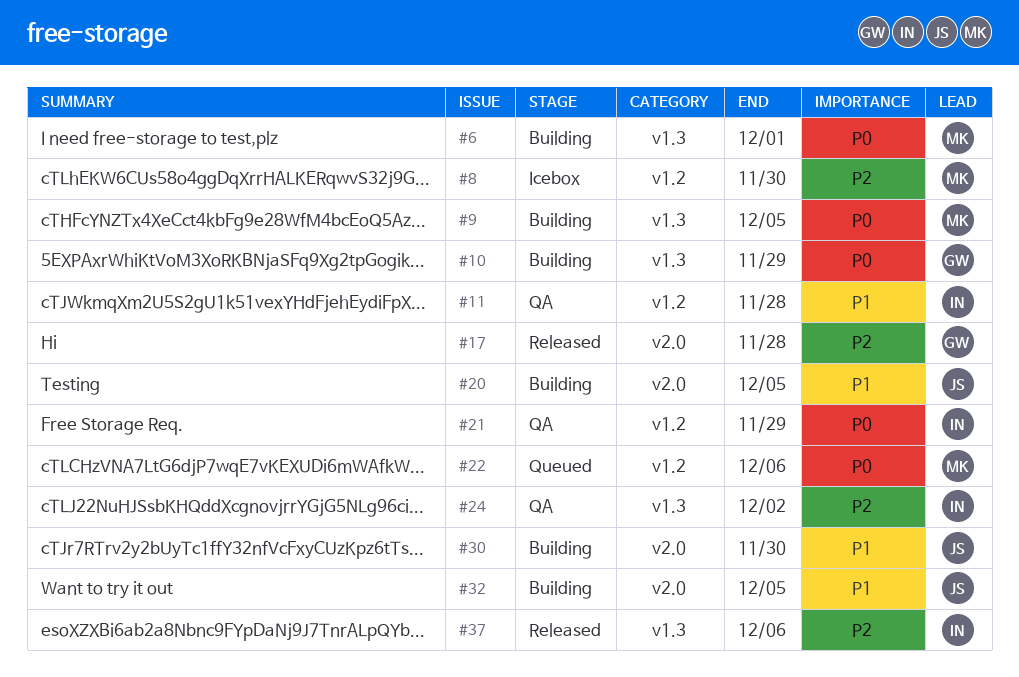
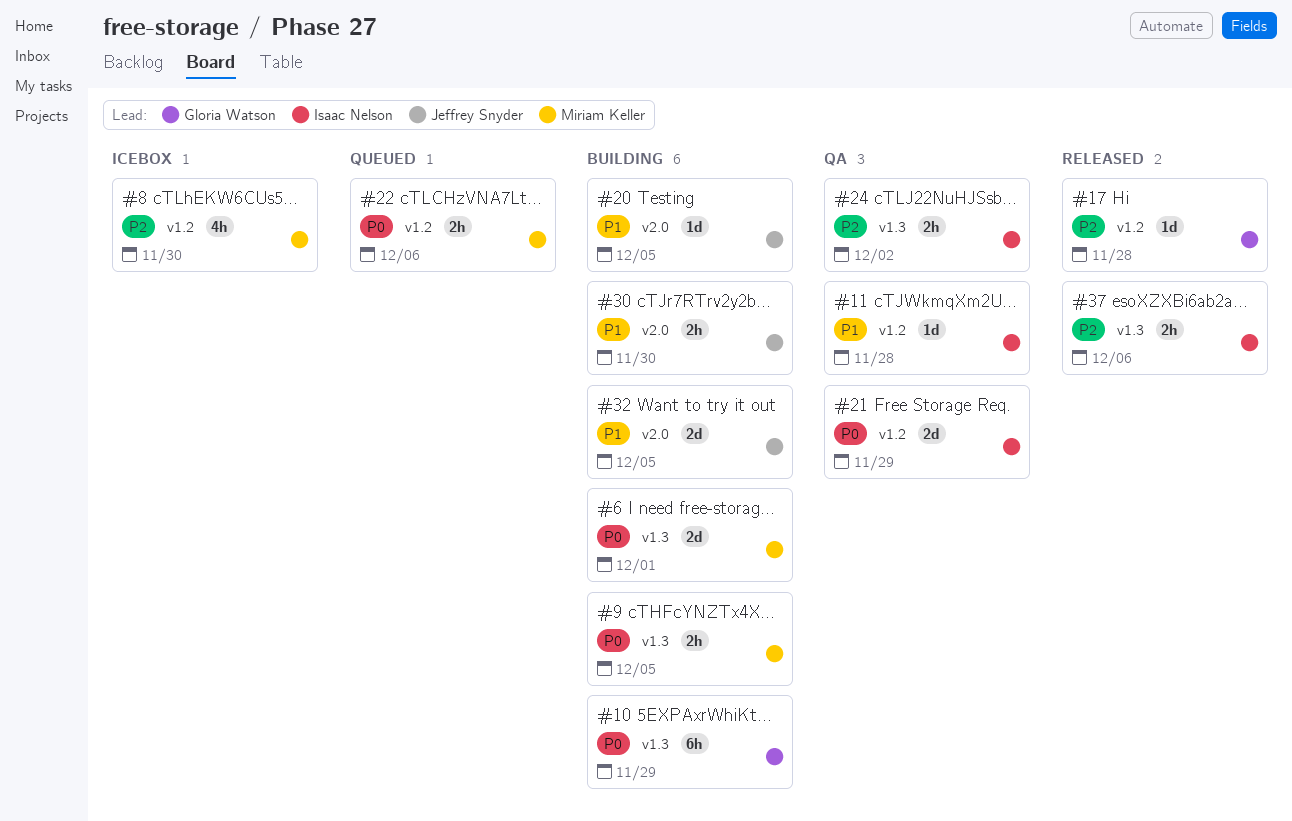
#17, label: v2.0 -> v1.2

